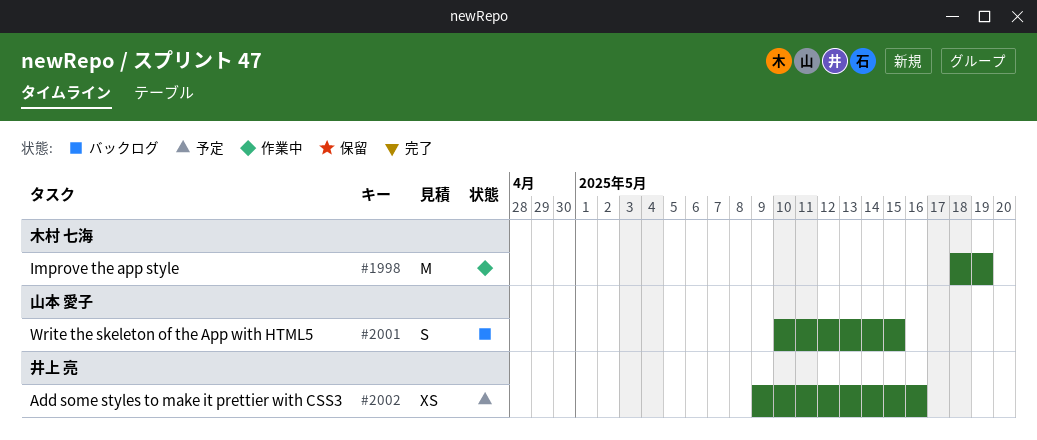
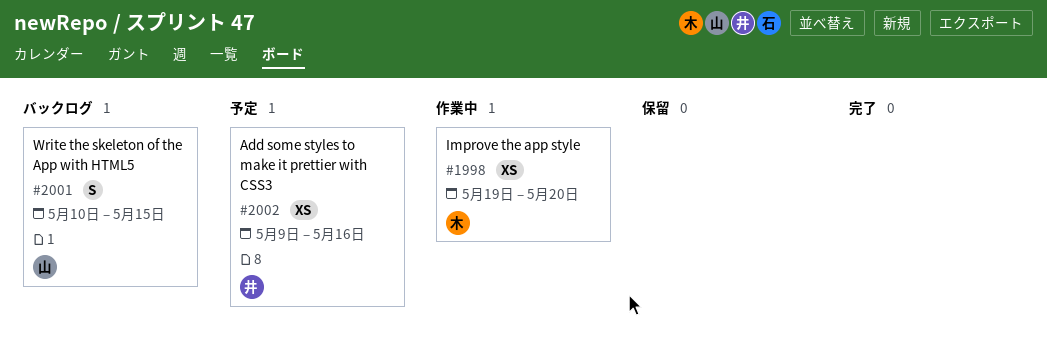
#1998, estimate: M -> XS
#1998, start: May 18 -> May 19
#1998, due: May 19 -> May 20

